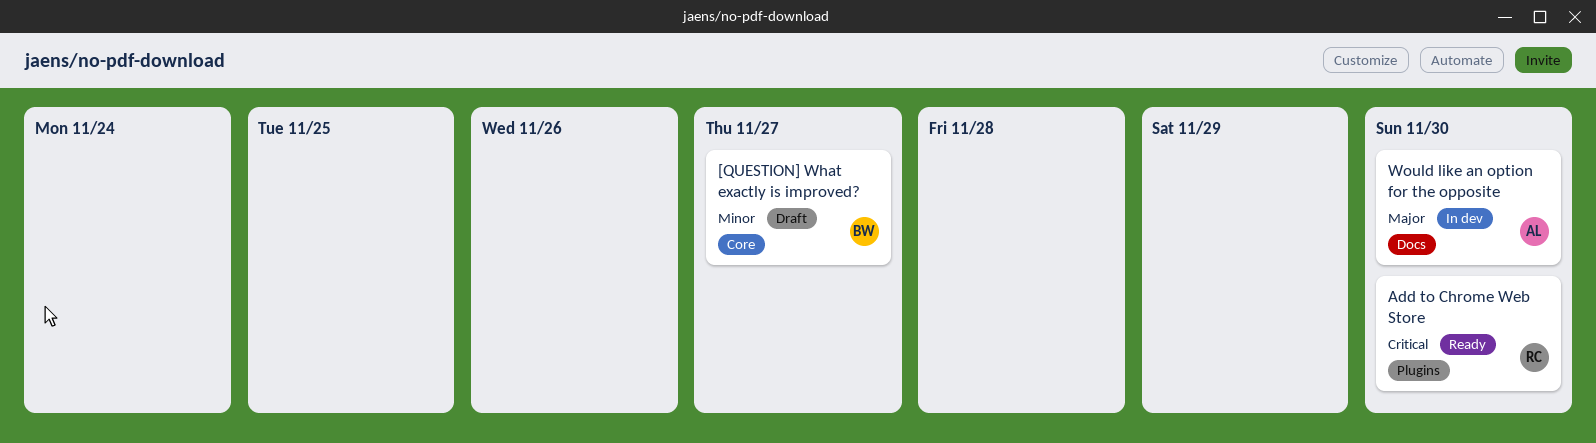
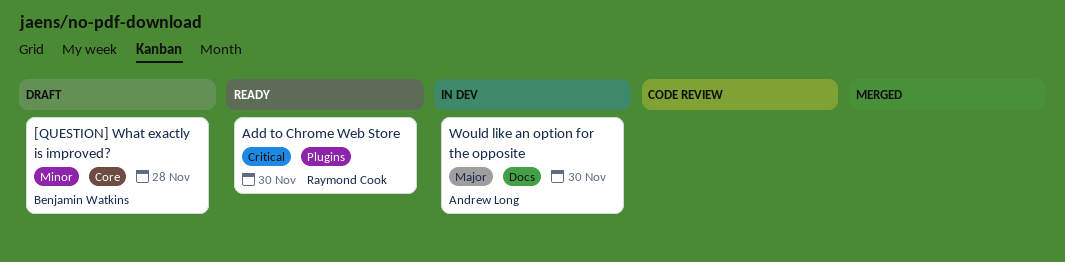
[QUESTION] What exactly is improved?, due: Nov 27 -> Nov 28

